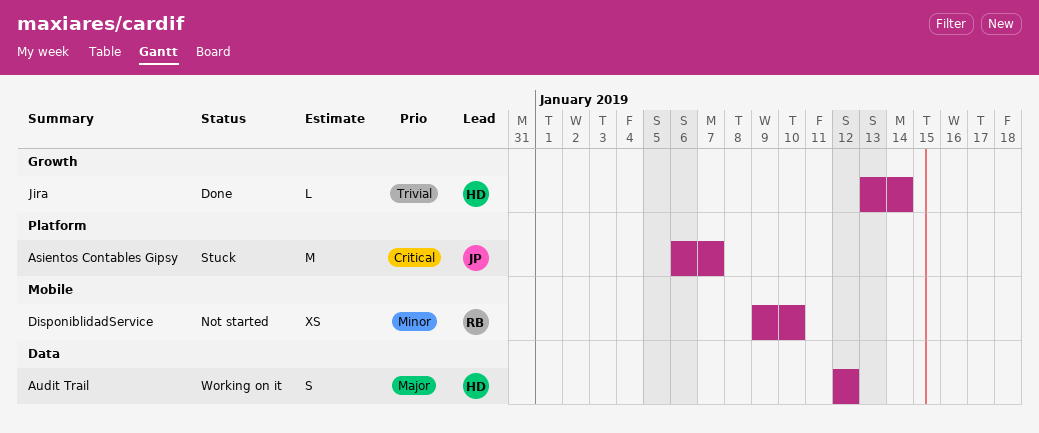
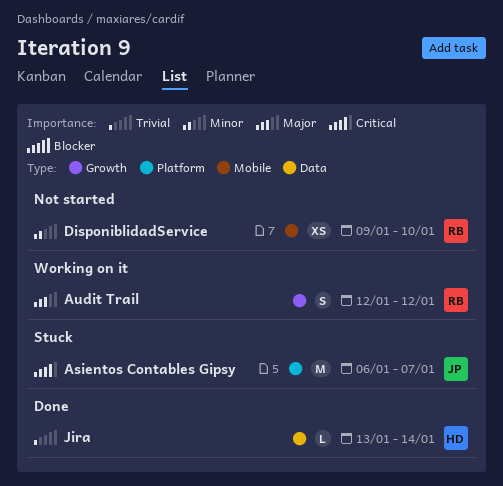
Audit Trail, owner: HD -> RB
Audit Trail, label: Data -> Growth
Jira, label: Growth -> Data

